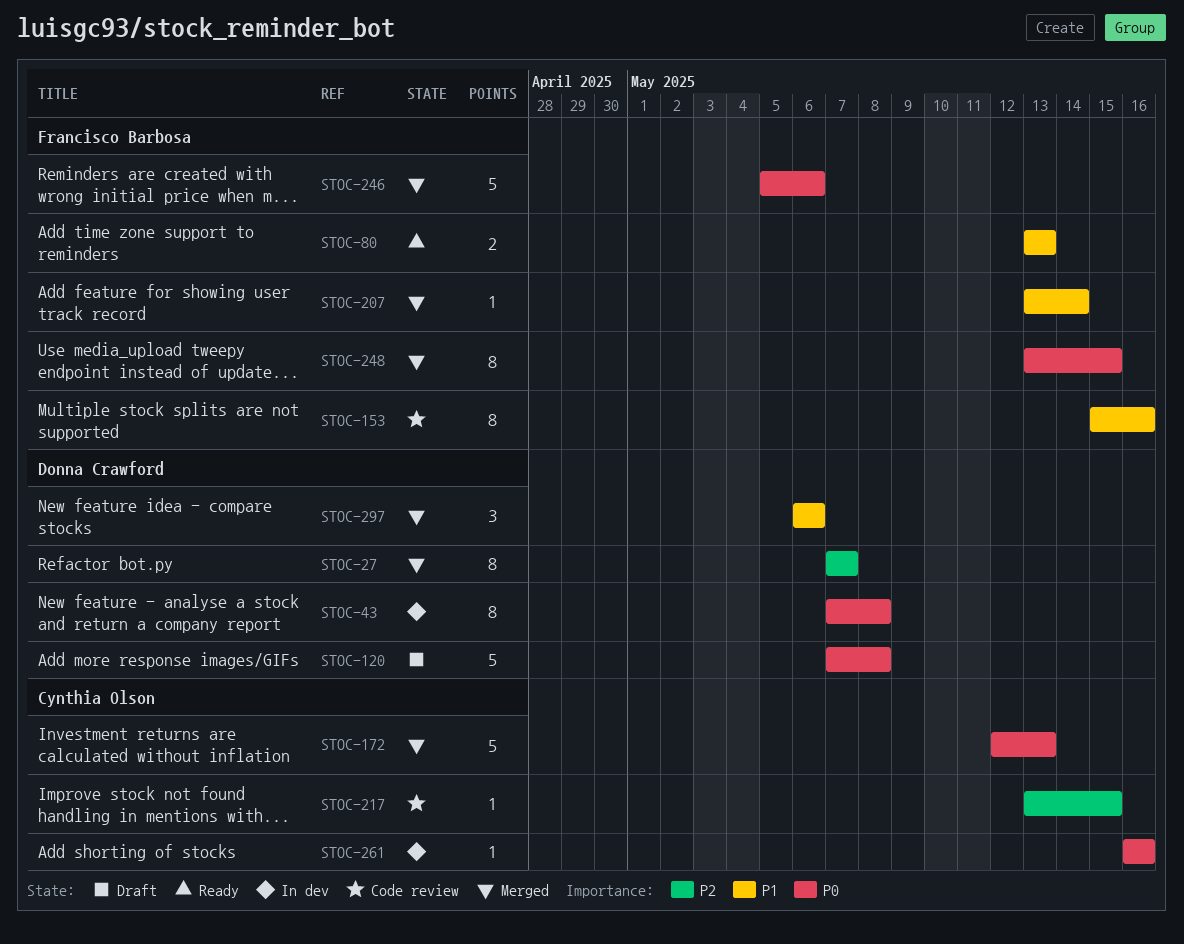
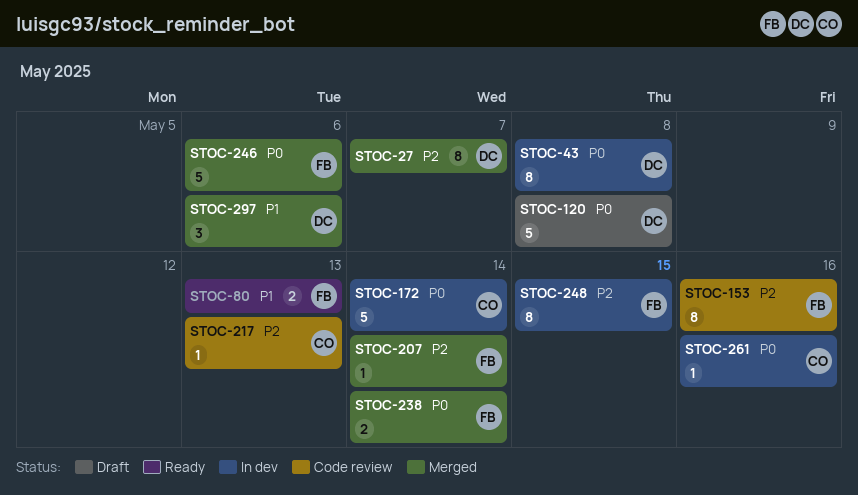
STOC-153, priority: P1 -> P2
STOC-172, status: Merged -> In dev
STOC-172, due: May 13 -> May 14
STOC-207, priority: P1 -> P2
STOC-217, due: May 15 -> May 13
STOC-238: none -> present
STOC-248, status: Merged -> In dev
STOC-248, priority: P0 -> P2

